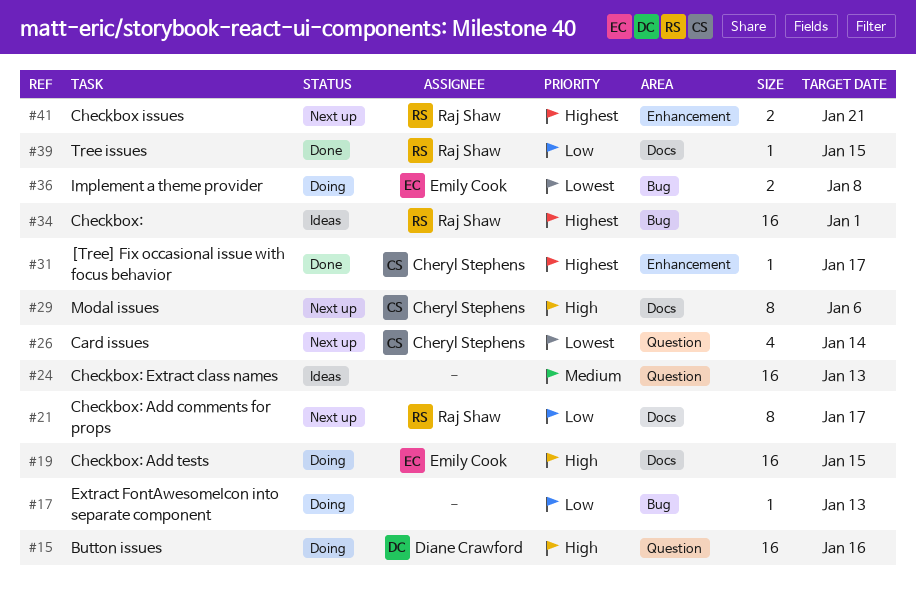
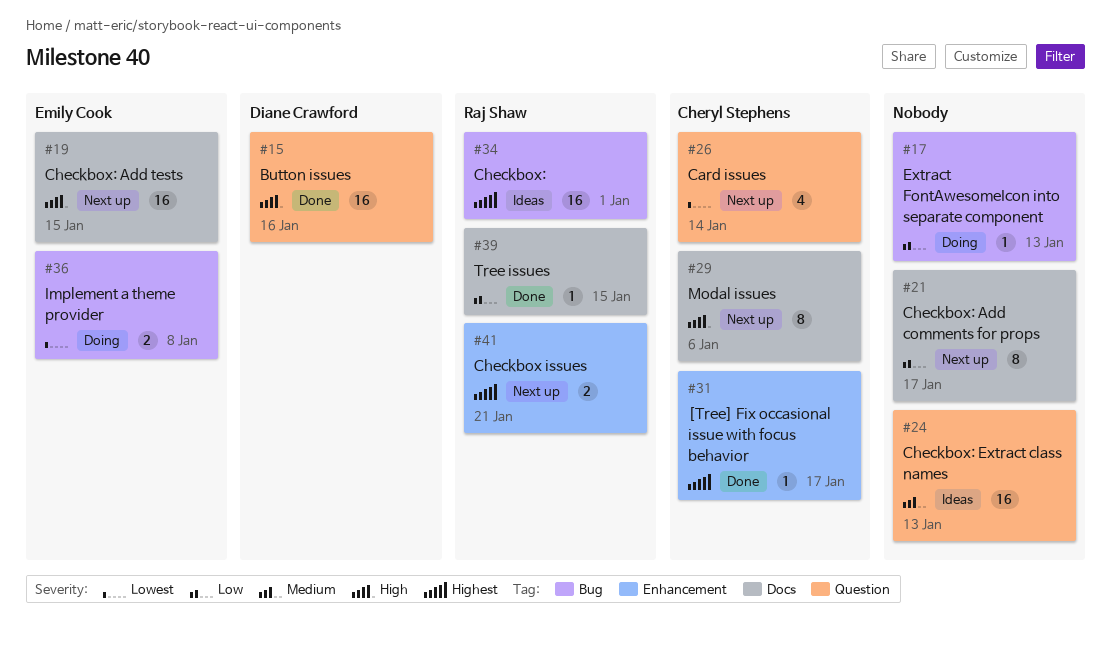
#15, status: Doing -> Done
#19, status: Doing -> Next up
#21, owner: Raj Shaw -> none

